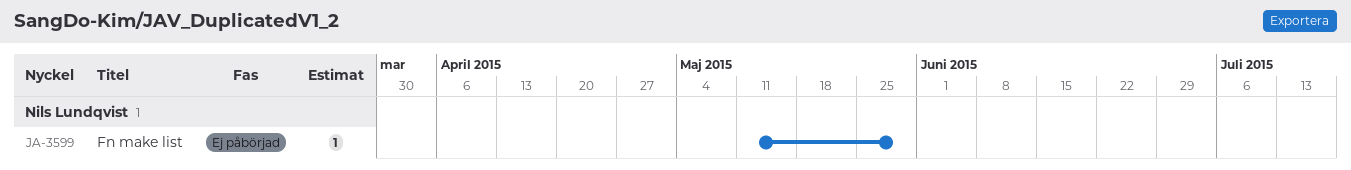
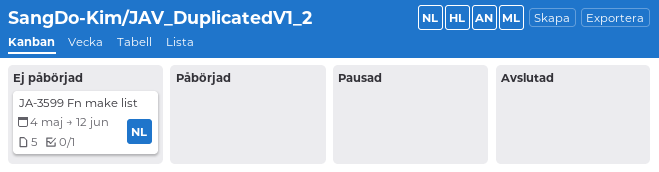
JA-3599, start: May 11 -> May 4
JA-3599, due: May 29 -> Jun 12

